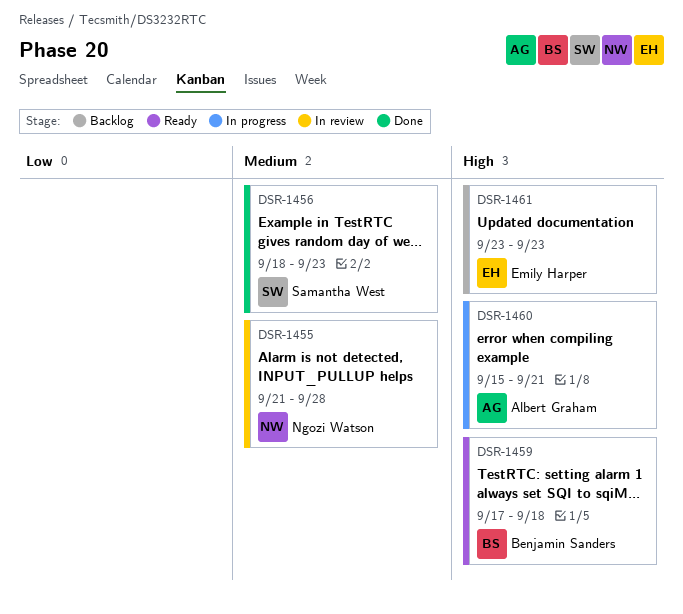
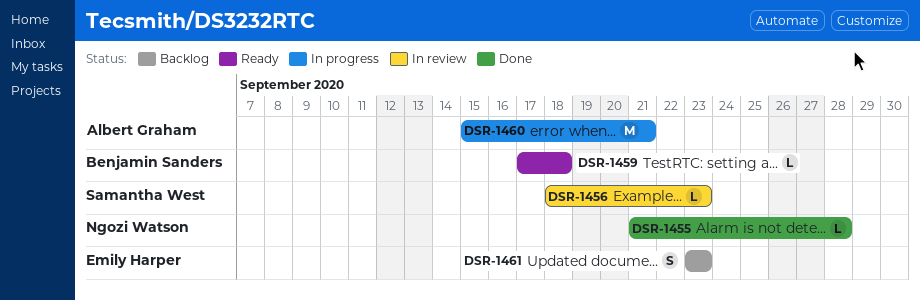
DSR-1455, status: In review -> Done
DSR-1456, status: Done -> In review

